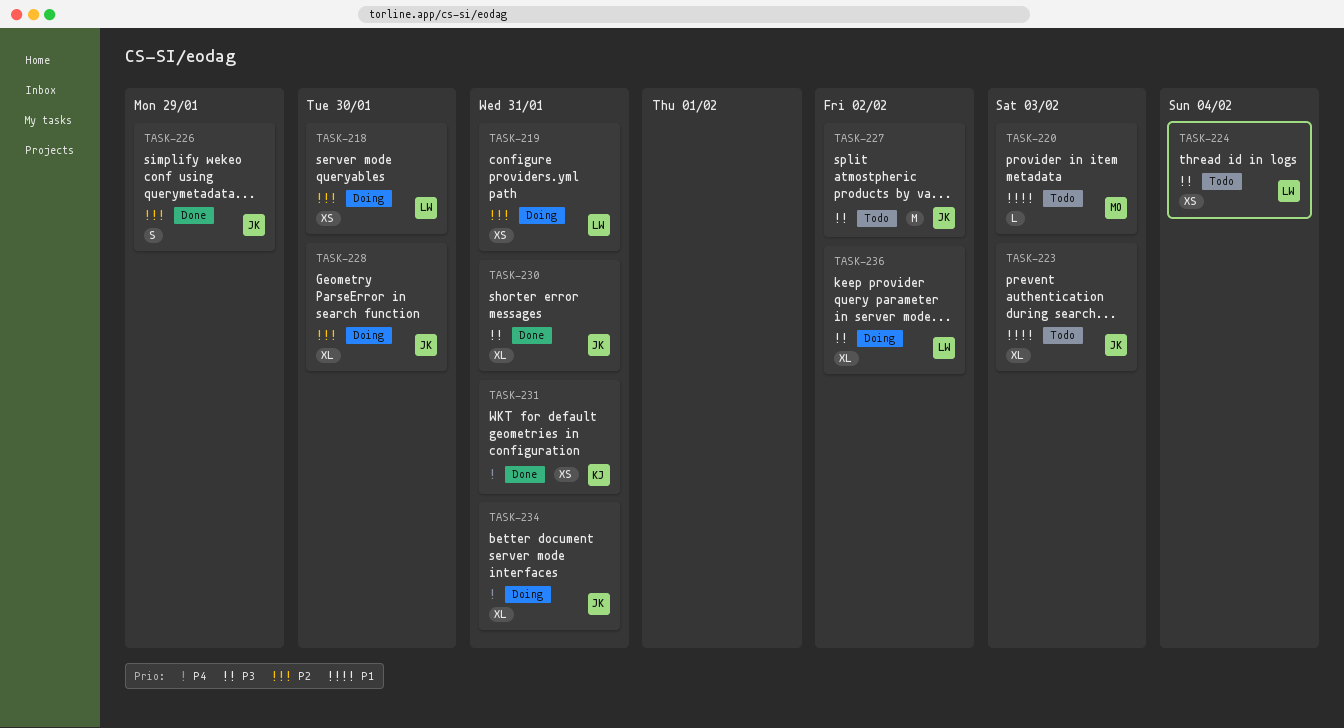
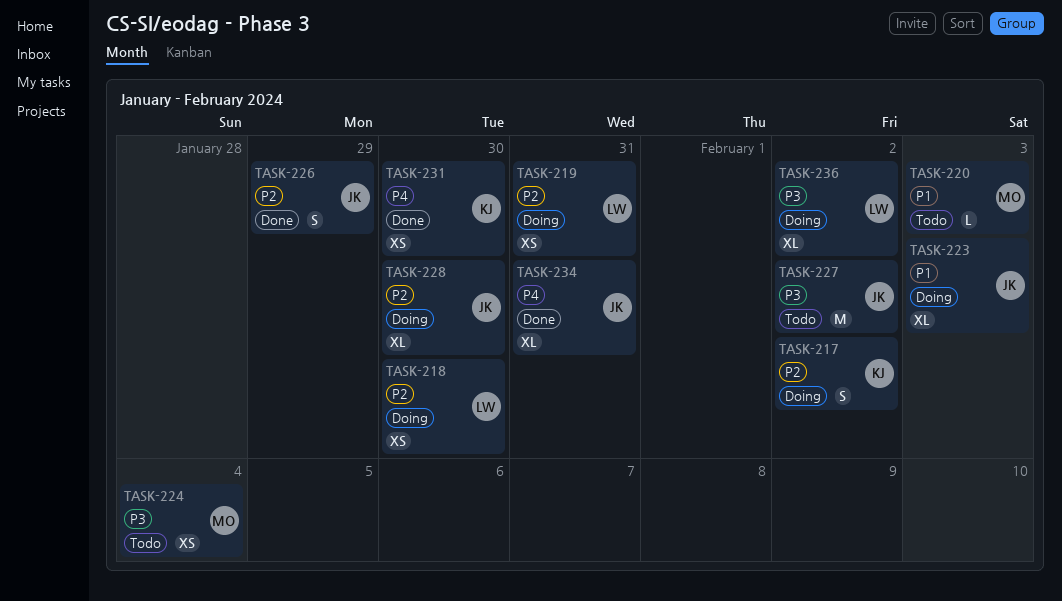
TASK-217: none -> present
TASK-223, status: Todo -> Doing
TASK-224, owner: LW -> MO
TASK-230: present -> none
TASK-231, due: Jan 31 -> Jan 30
TASK-234, status: Doing -> Done

